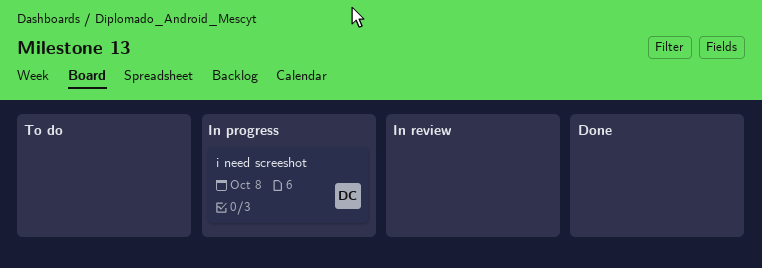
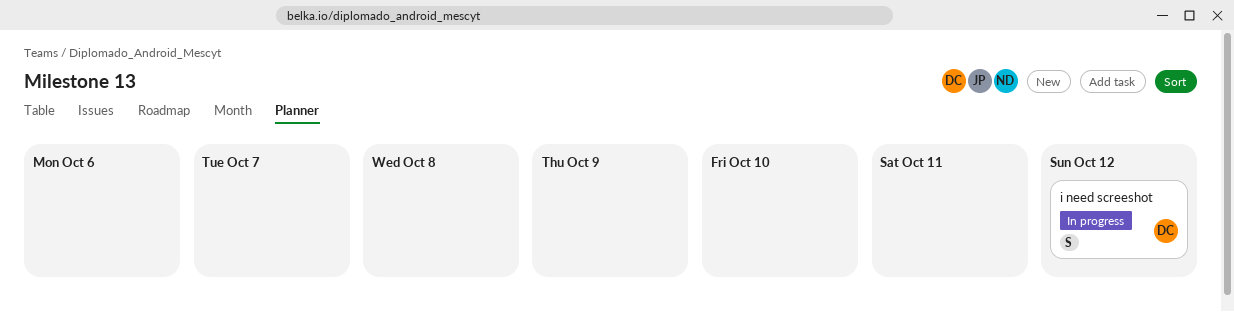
i need screeshot, due: Oct 8 -> Oct 12

